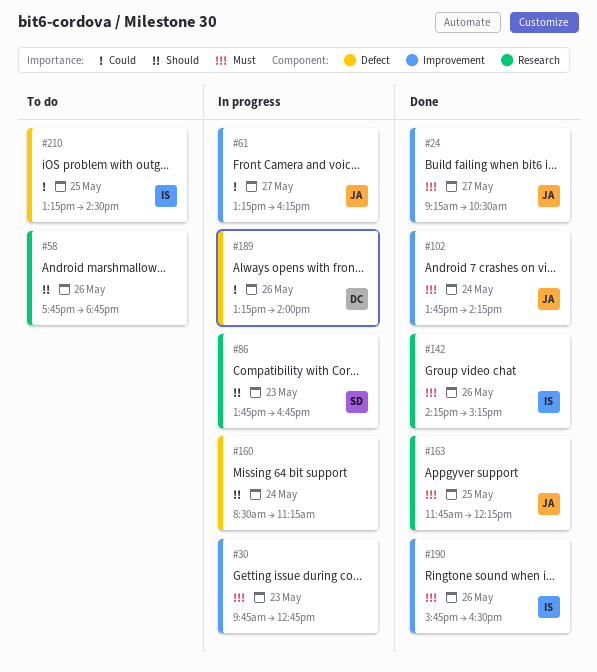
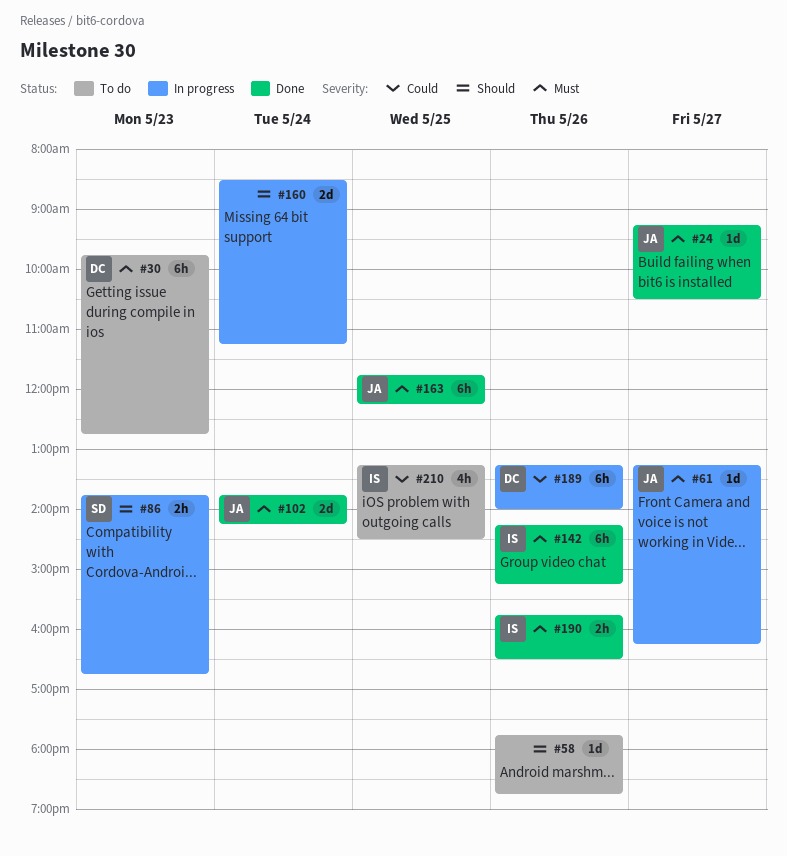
#30, status: In progress -> To do
#30, owner: none -> DC
#61, priority: Could -> Must

